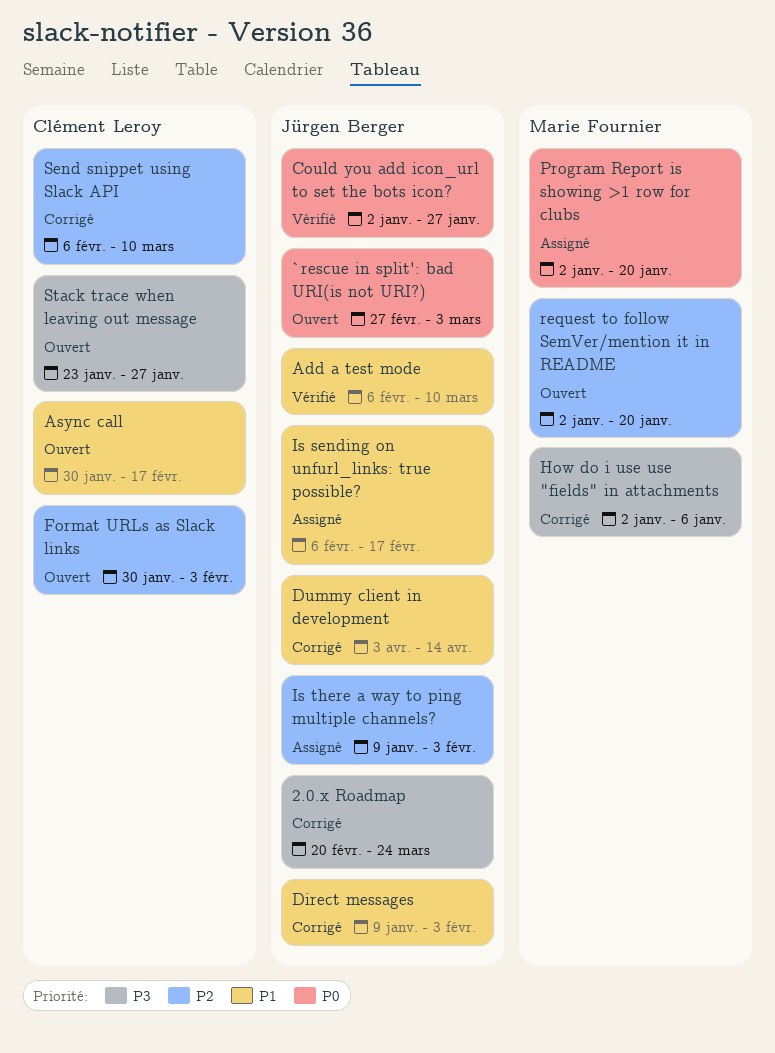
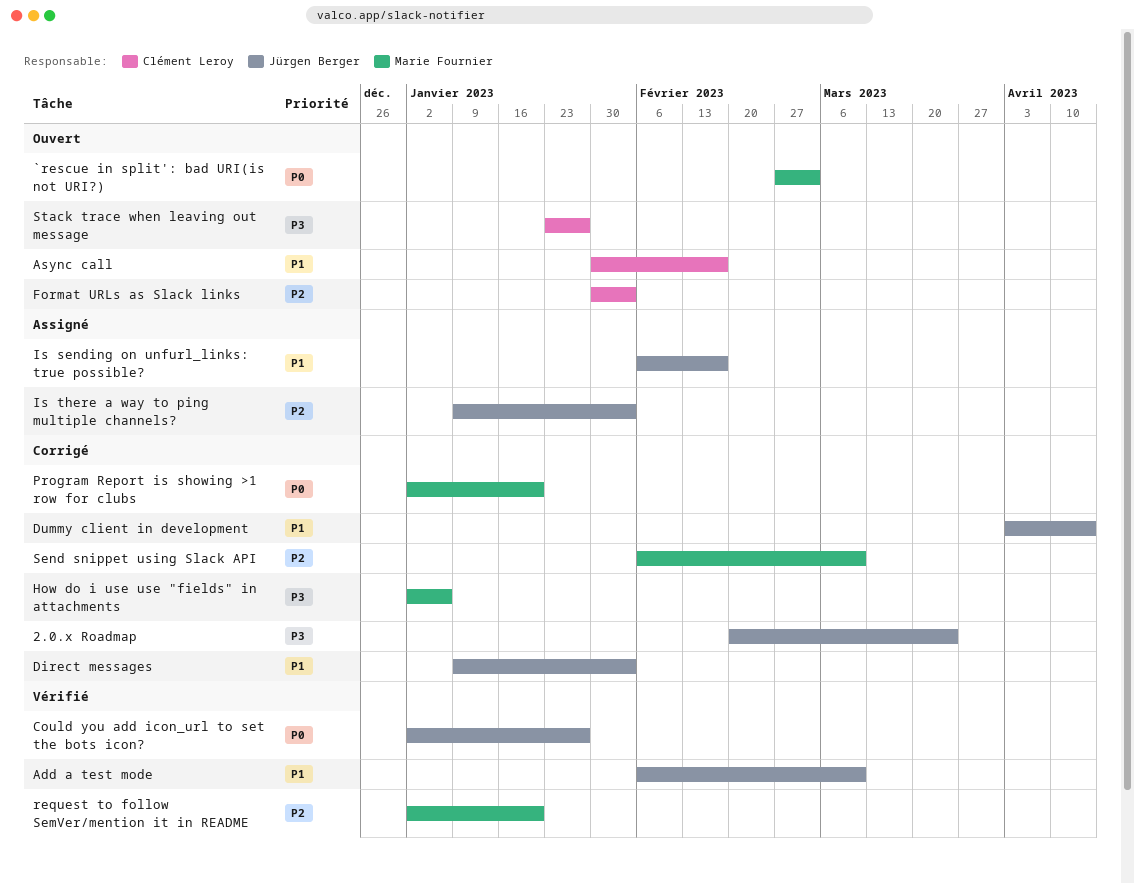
`rescue in split': bad URI(is not URI?), owner: Jürgen Berger -> Marie Fournier
Program Report is showing >1 row for clubs, status: Assigné -> Corrigé
request to follow SemVer/mention it in README, status: Ouvert -> Vérifié
Send snippet using Slack API, owner: Clément Leroy -> Marie Fournier

